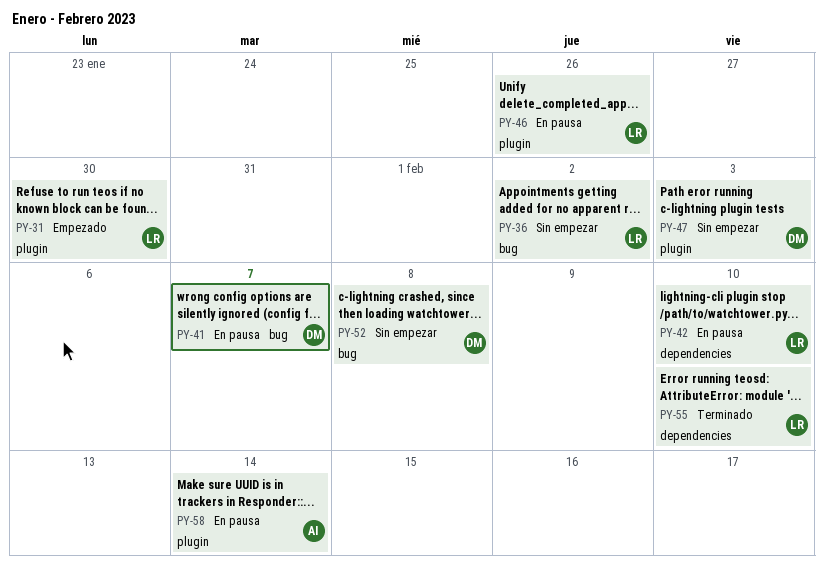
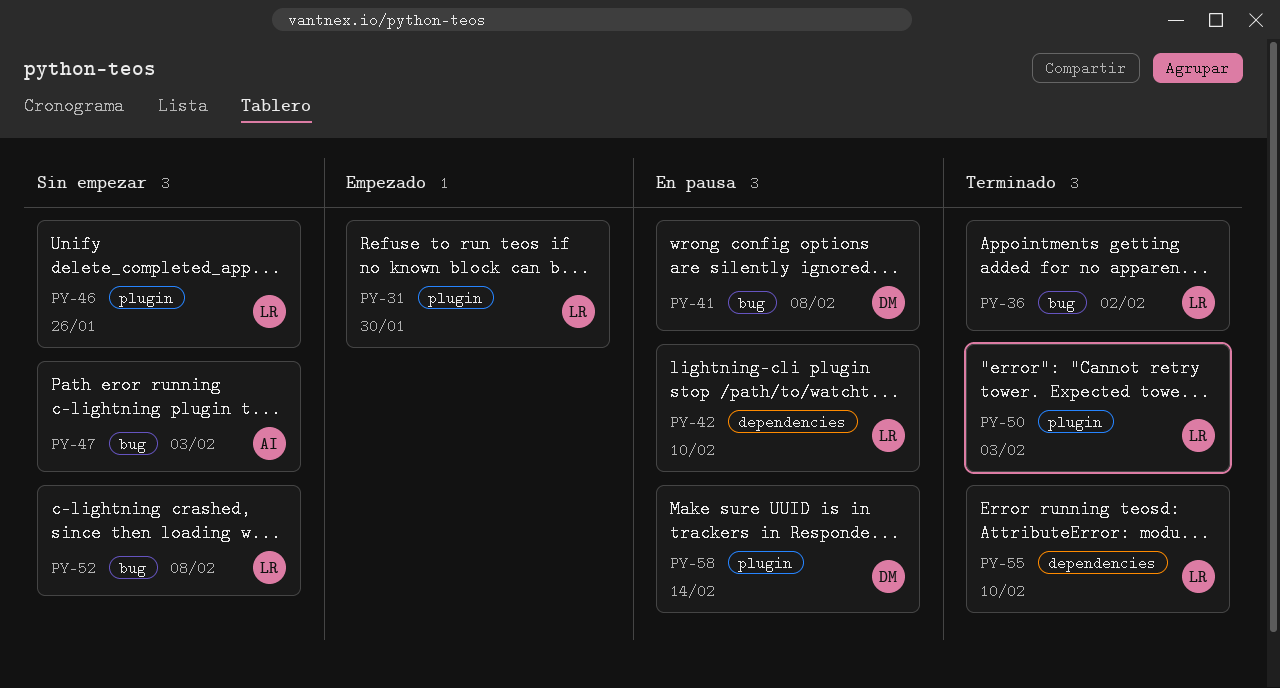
PY-36, status: Sin empezar -> Terminado
PY-41, due: Feb 7 -> Feb 8
PY-46, status: En pausa -> Sin empezar
PY-47, owner: DM -> AI
PY-47, label: plugin -> bug
PY-50: none -> present
PY-52, owner: DM -> LR
PY-58, owner: AI -> DM

